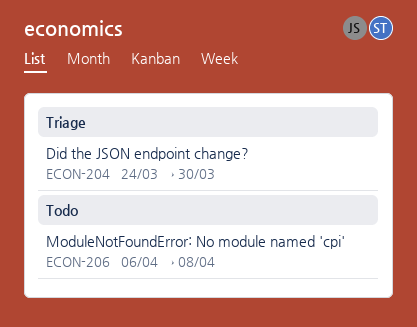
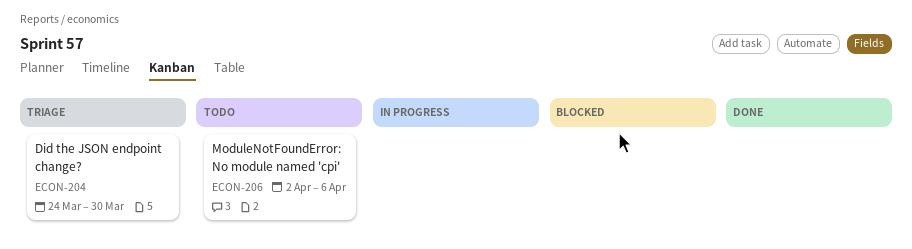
ECON-206, start: Apr 6 -> Apr 2
ECON-206, due: Apr 8 -> Apr 6

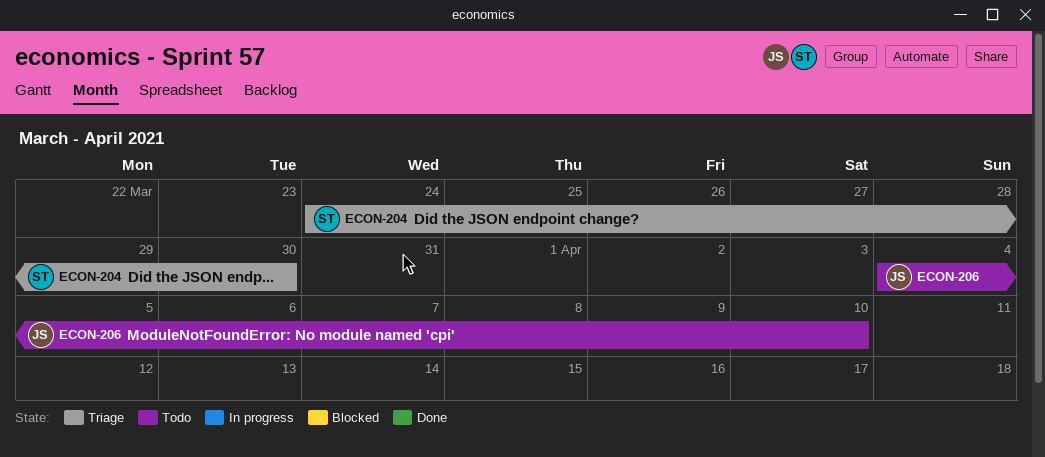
ECON-206, start: Apr 2 -> Apr 4
ECON-206, due: Apr 6 -> Apr 10

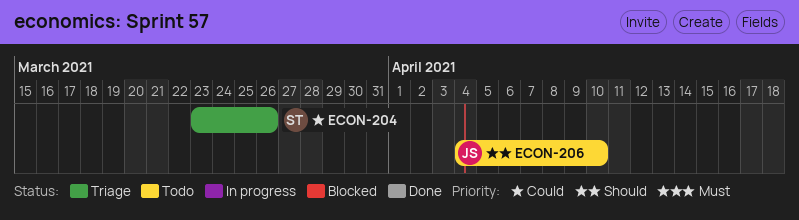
ECON-204, start: Mar 24 -> Mar 23
ECON-204, due: Mar 30 -> Mar 26

